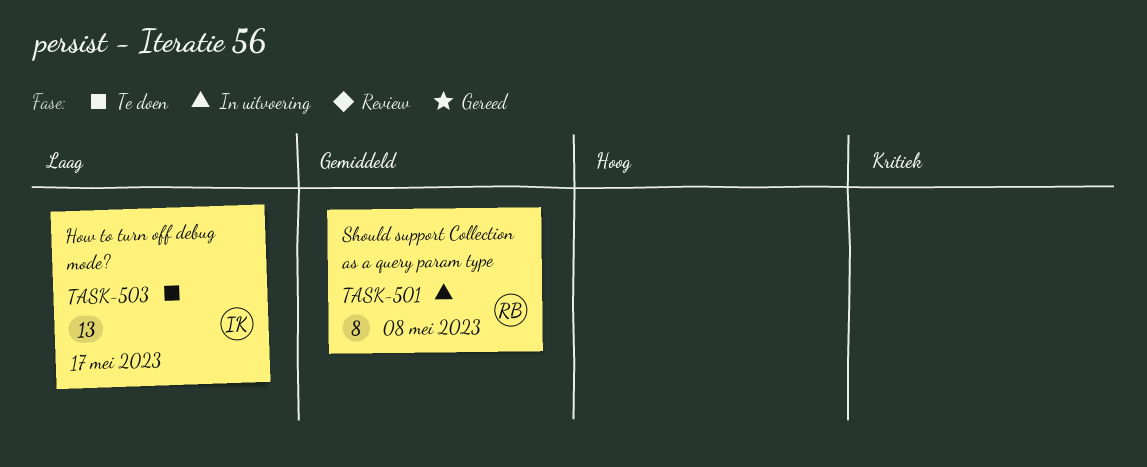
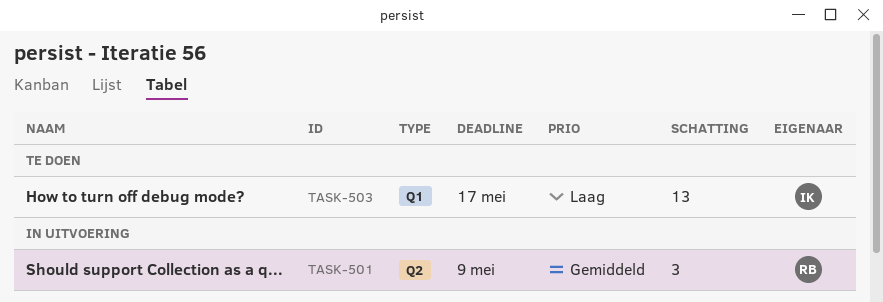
TASK-501, estimate: 8 -> 3
TASK-501, due: May 8 -> May 9

